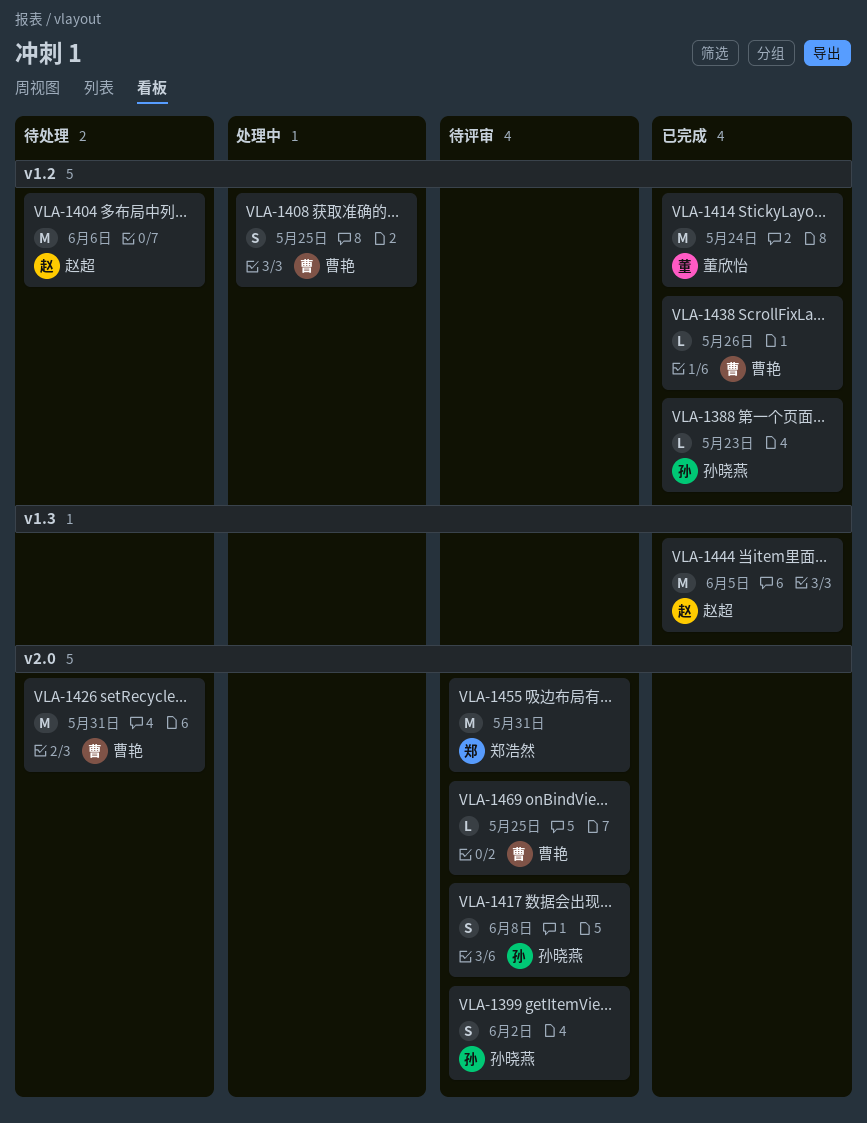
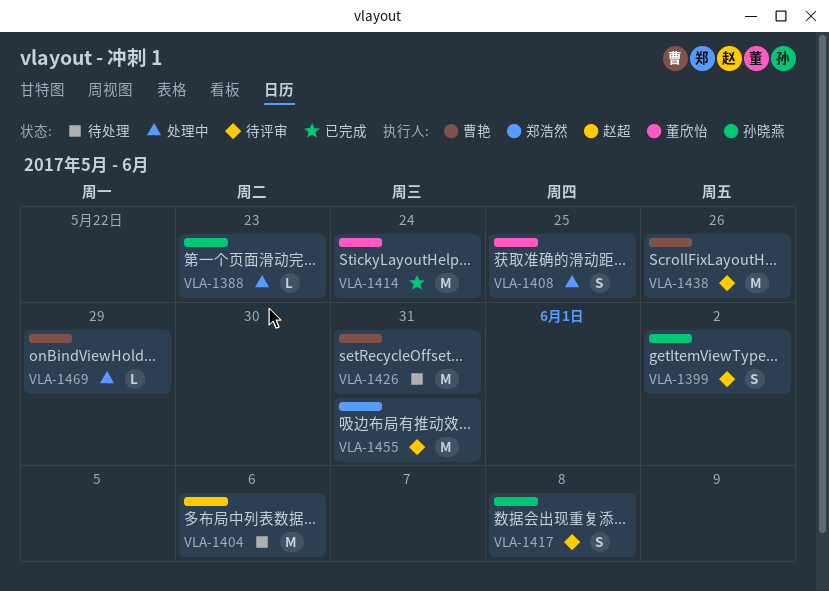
VLA-1388, status: 已完成 -> 处理中
VLA-1408, owner: 曹艳 -> 董欣怡
VLA-1438, status: 已完成 -> 待评审
VLA-1438, estimate: L -> M
VLA-1444: present -> none
VLA-1469, status: 待评审 -> 处理中
VLA-1469, due: May 25 -> May 29

